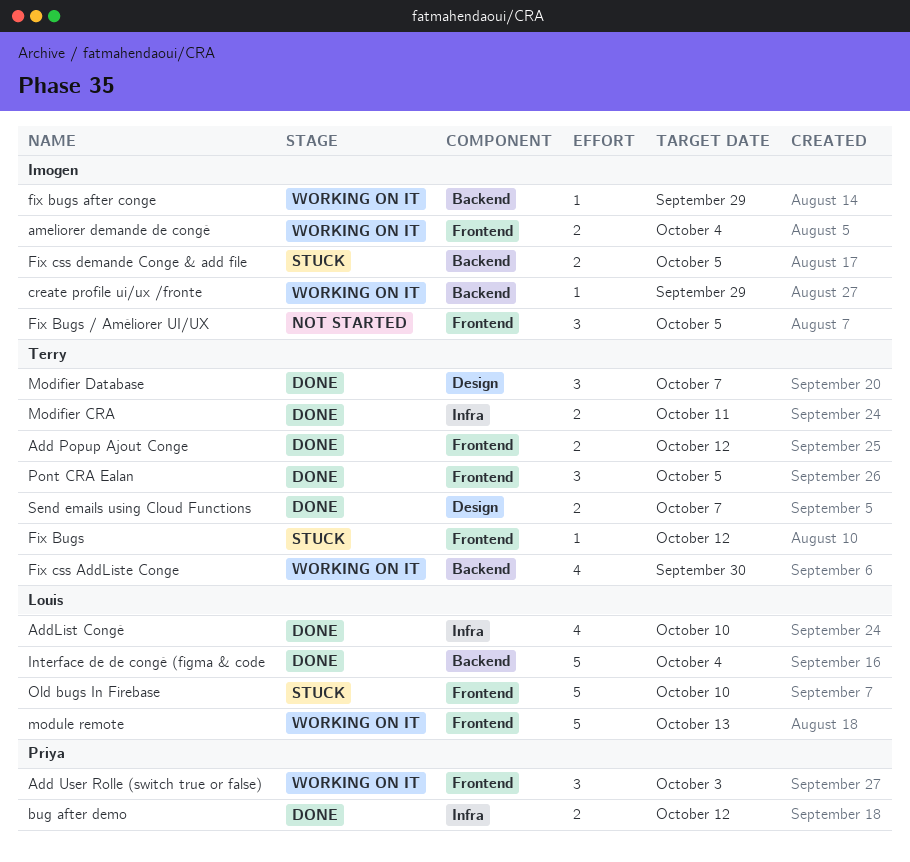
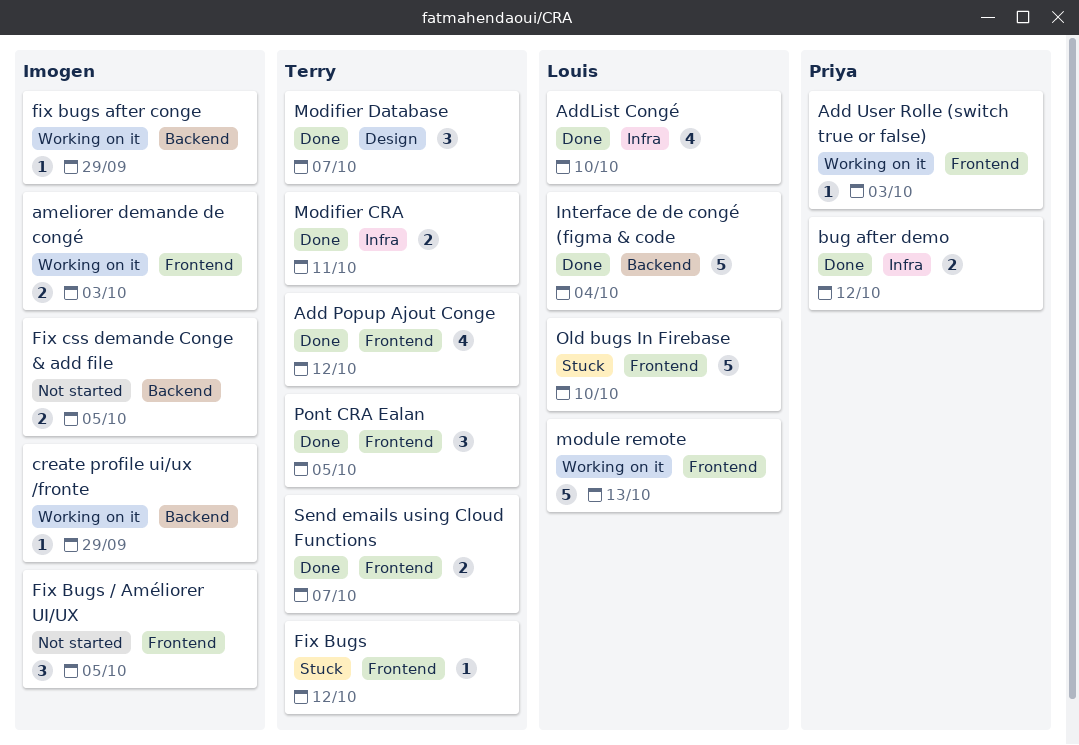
Add Popup Ajout Conge, estimate: 2 -> 4
Add User Rolle (switch true or false), estimate: 3 -> 1
ameliorer demande de congé, due: Oct 4 -> Oct 3
Fix css AddListe Conge: present -> none
Fix css demande Conge & add file, status: Stuck -> Not started
Send emails using Cloud Functions, label: Design -> Frontend

